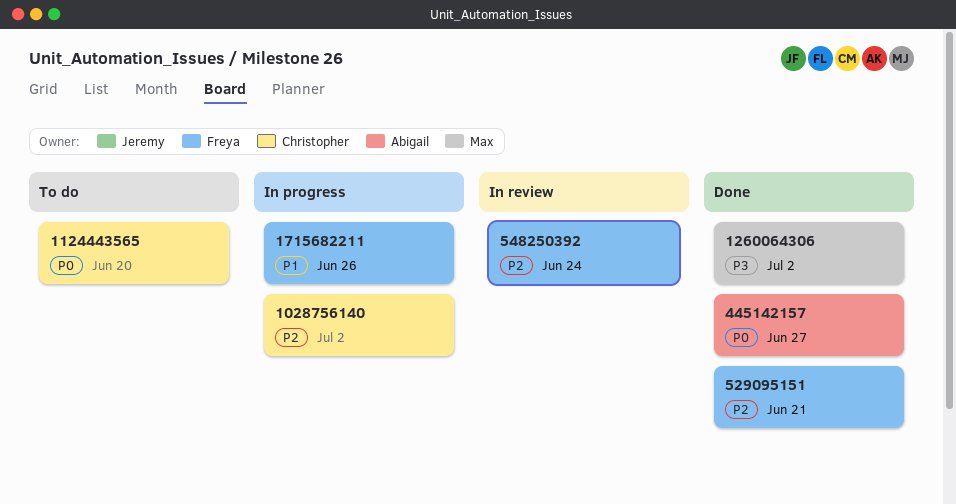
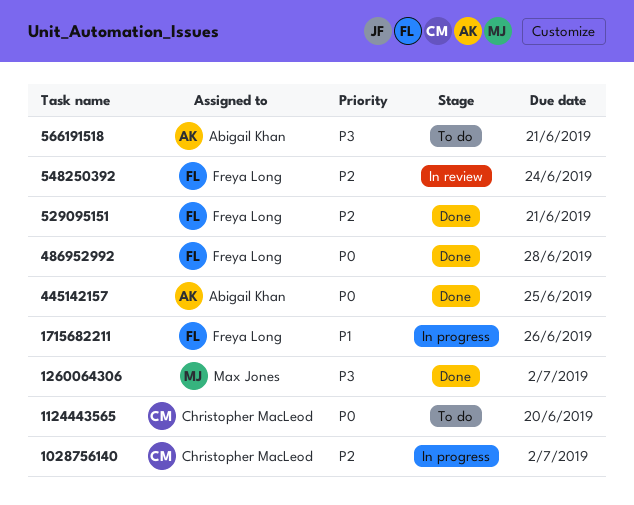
445142157, due: Jun 27 -> Jun 25
486952992: none -> present
566191518: none -> present

